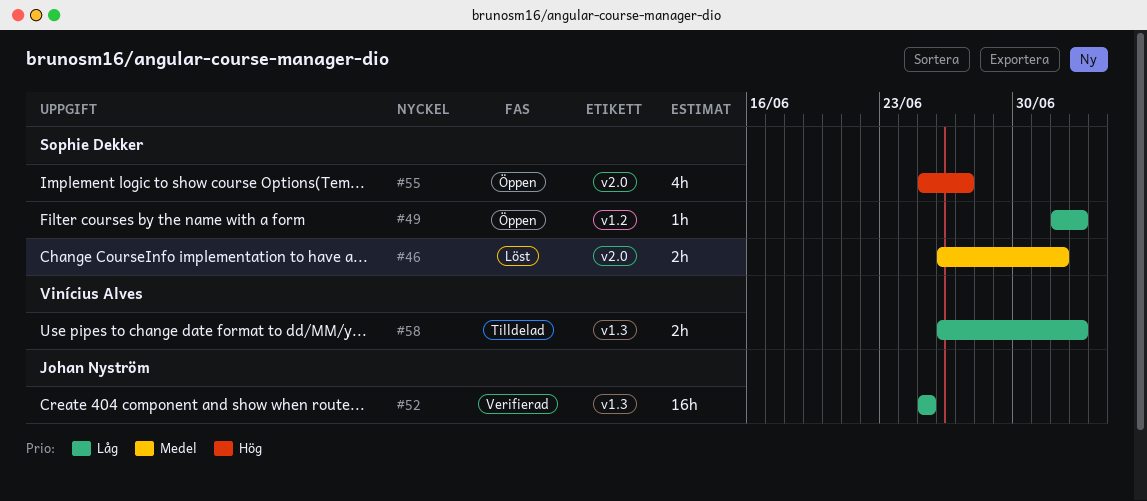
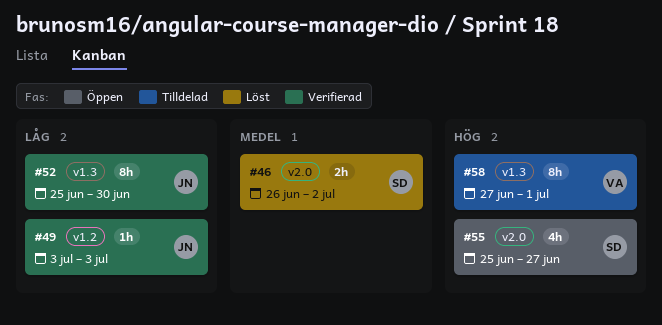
#49, status: Öppen -> Verifierad
#49, owner: Sophie Dekker -> Johan Nyström
#49, start: Jul 2 -> Jul 3
#52, estimate: 16h -> 8h
#52, due: Jun 25 -> Jun 30
#58, priority: Låg -> Hög
#58, estimate: 2h -> 8h
#58, start: Jun 26 -> Jun 27
#58, due: Jul 3 -> Jul 1

